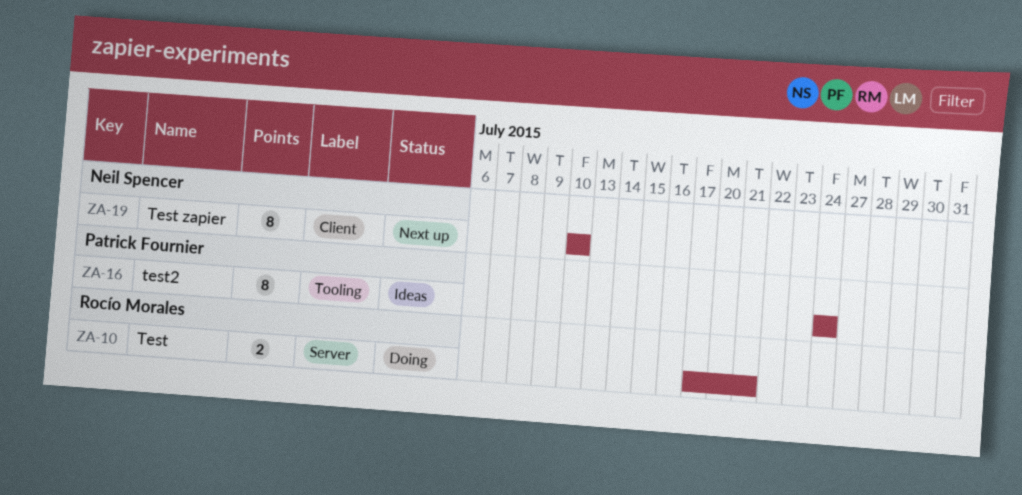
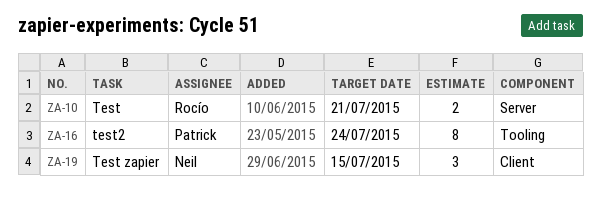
ZA-19, estimate: 8 -> 3
ZA-19, due: Jul 10 -> Jul 15

